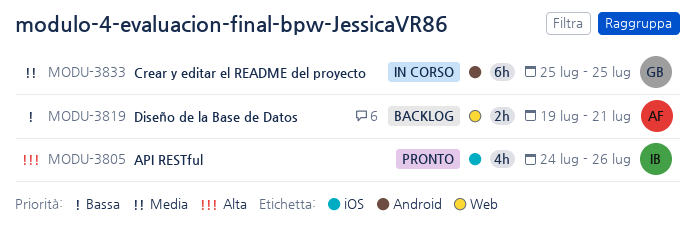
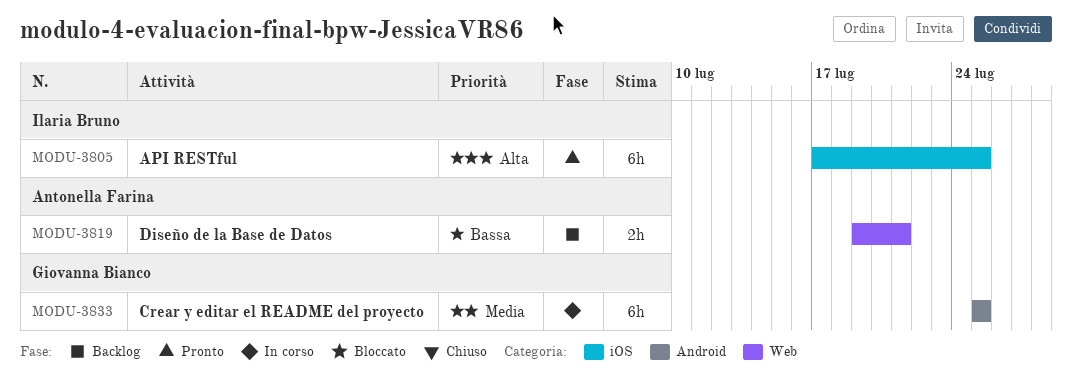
MODU-3805, estimate: 4h -> 6h
MODU-3805, start: Jul 24 -> Jul 17
MODU-3805, due: Jul 26 -> Jul 25

